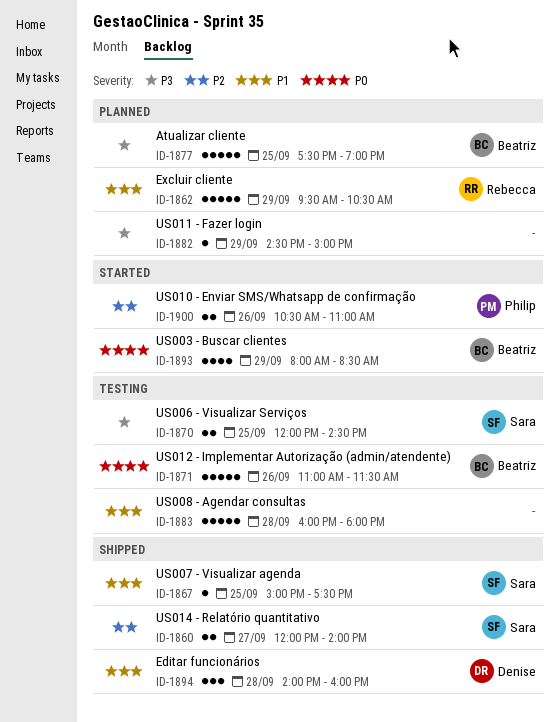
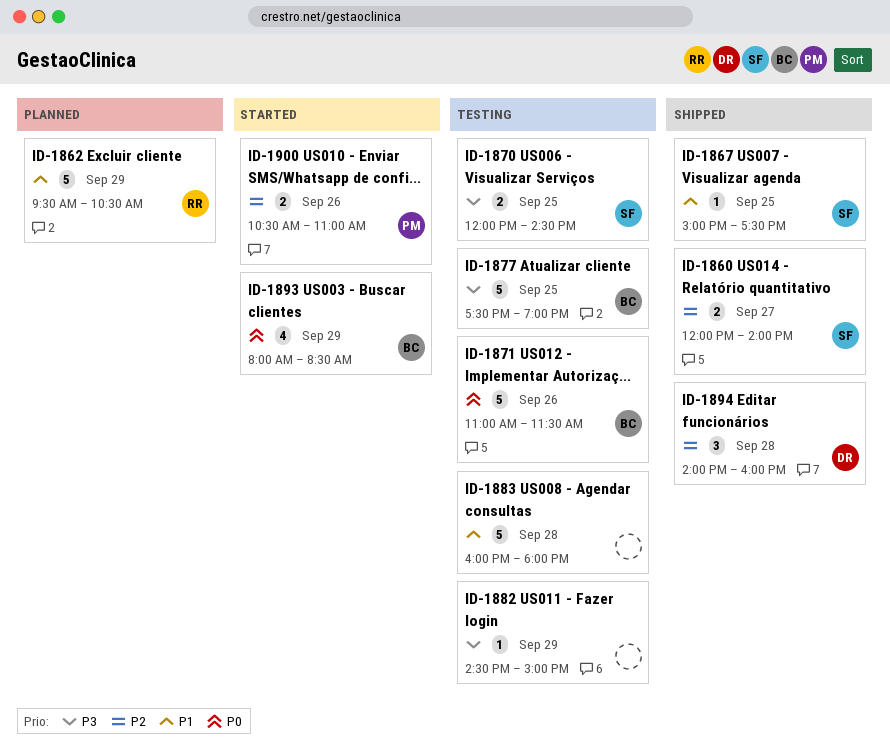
ID-1877, status: Planned -> Testing
ID-1882, status: Planned -> Testing
ID-1894, priority: P1 -> P2

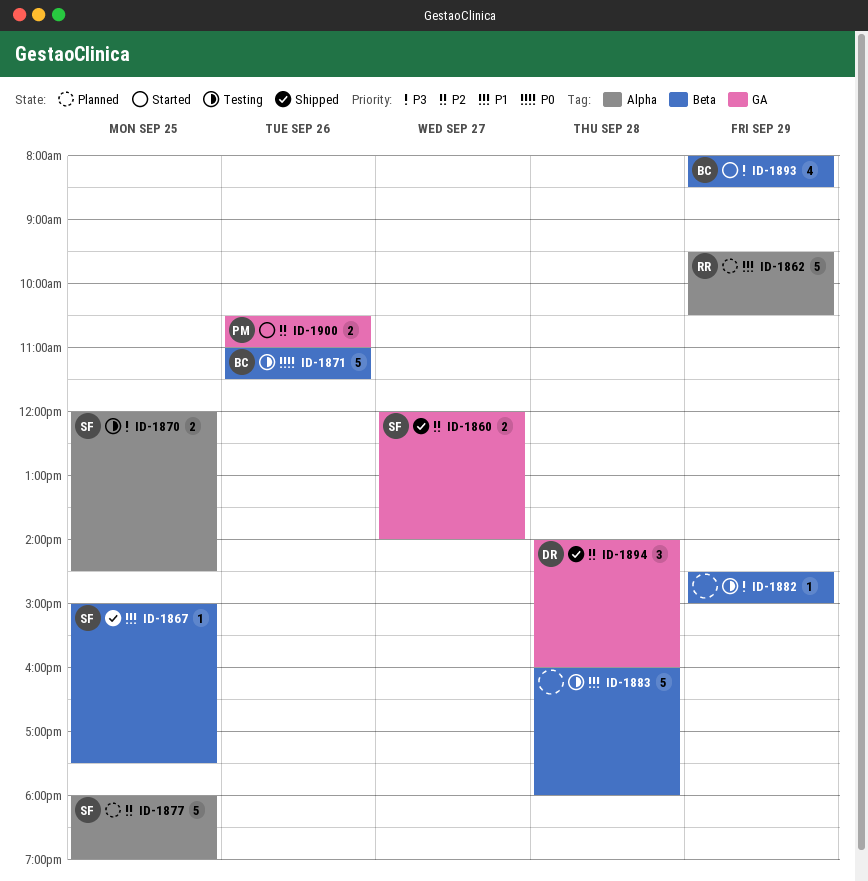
ID-1877, status: Testing -> Planned
ID-1877, owner: BC -> SF
ID-1877, priority: P3 -> P2
ID-1877, begins: 17:30 -> 18:00
ID-1893, priority: P0 -> P3

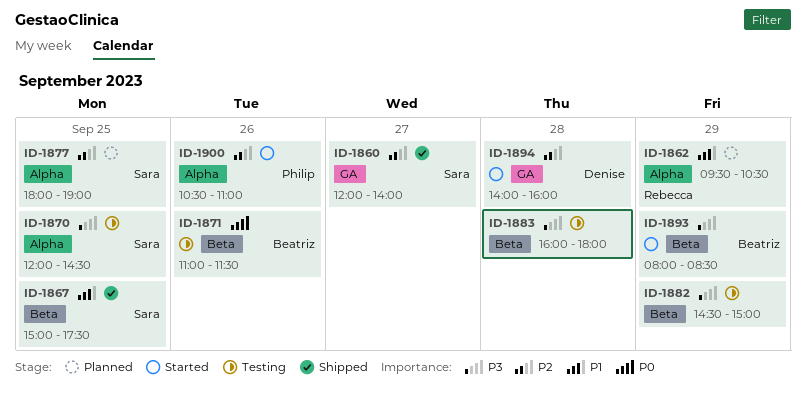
ID-1883, priority: P1 -> P3
ID-1894, status: Shipped -> Started
ID-1900, label: GA -> Alpha

